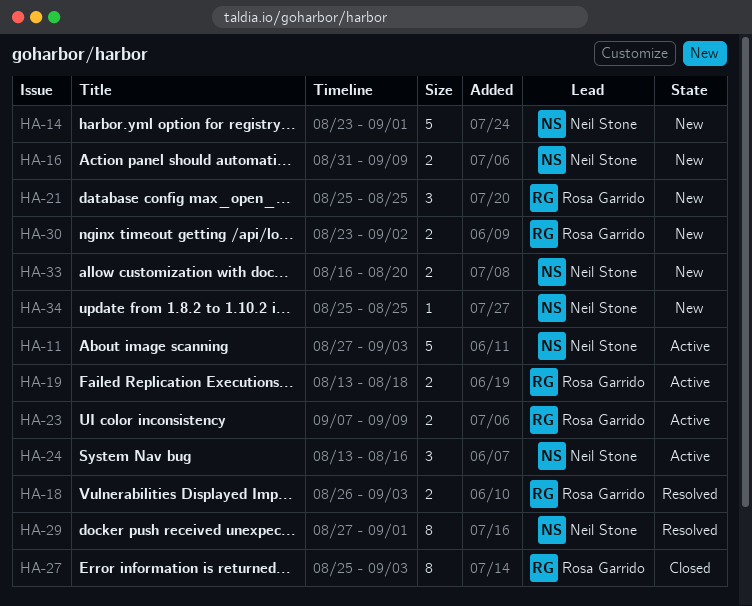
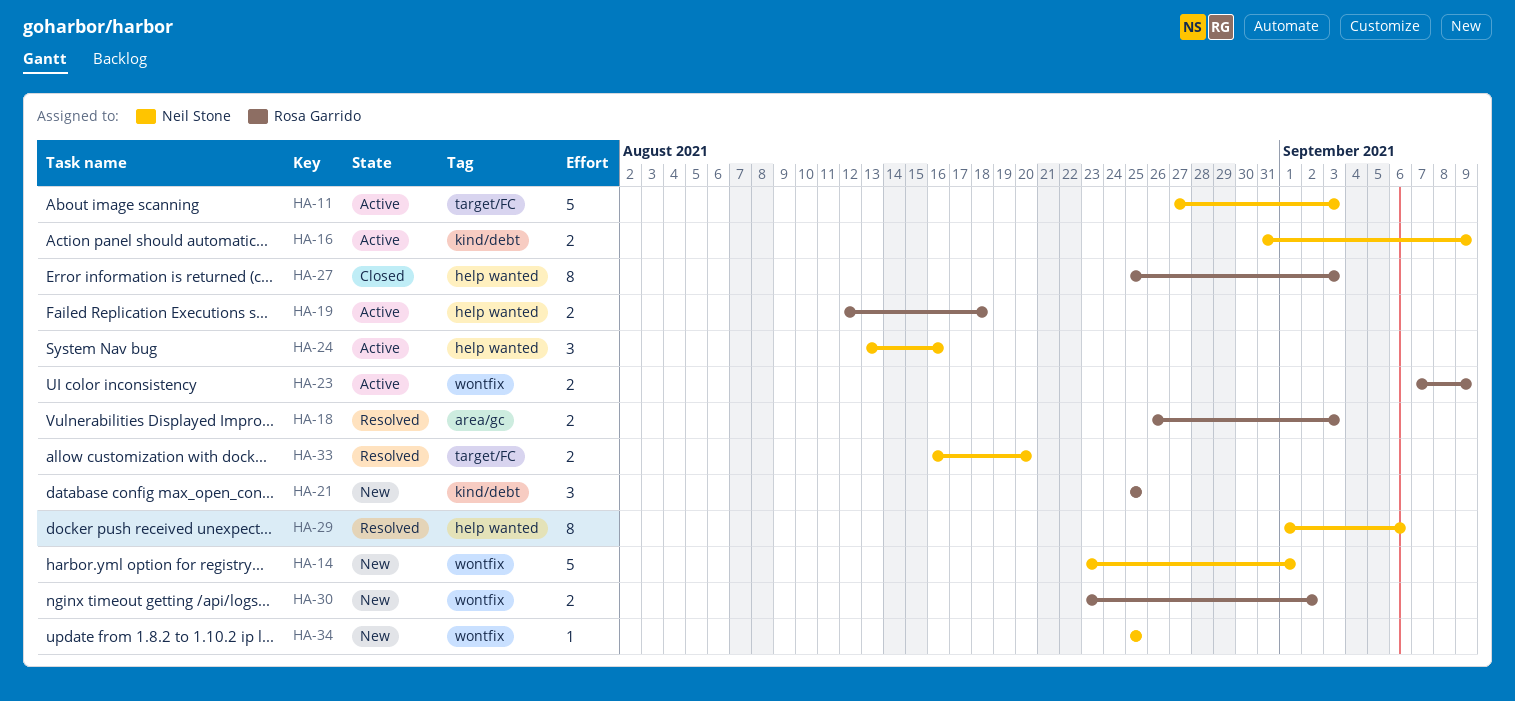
HA-16, status: New -> Active
HA-19, start: Aug 13 -> Aug 12
HA-29, start: Aug 27 -> Sep 1
HA-29, due: Sep 1 -> Sep 6
HA-33, status: New -> Resolved

